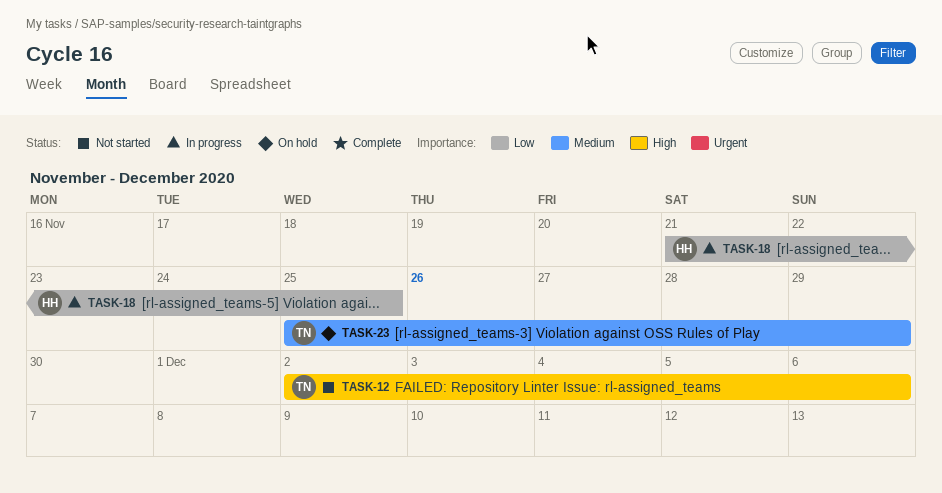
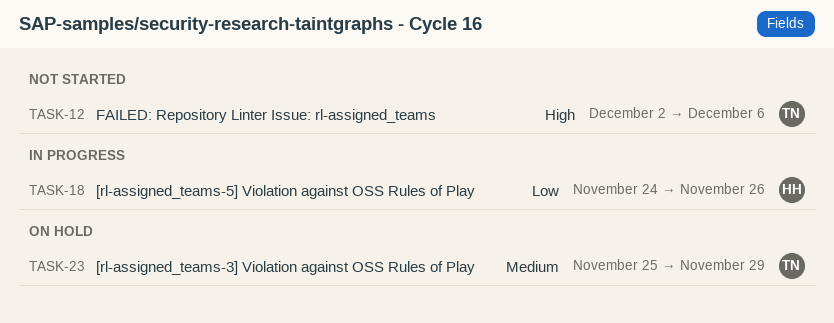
TASK-18, start: Nov 21 -> Nov 24
TASK-18, due: Nov 25 -> Nov 26

